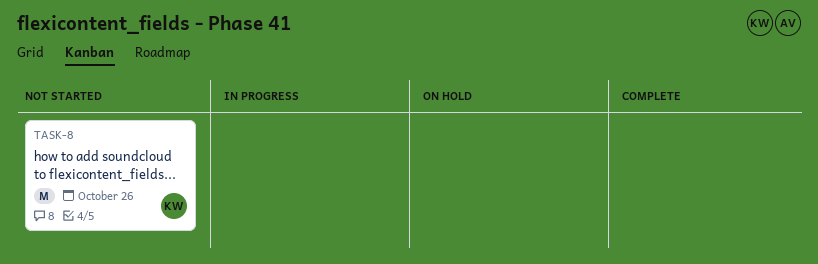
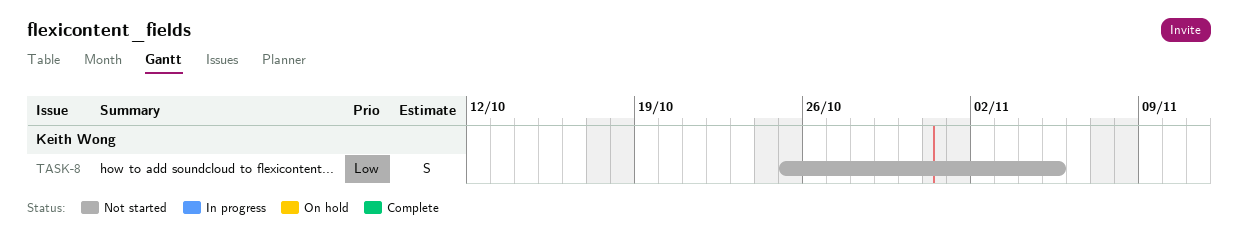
TASK-8, estimate: M -> S
TASK-8, due: Oct 26 -> Nov 5

